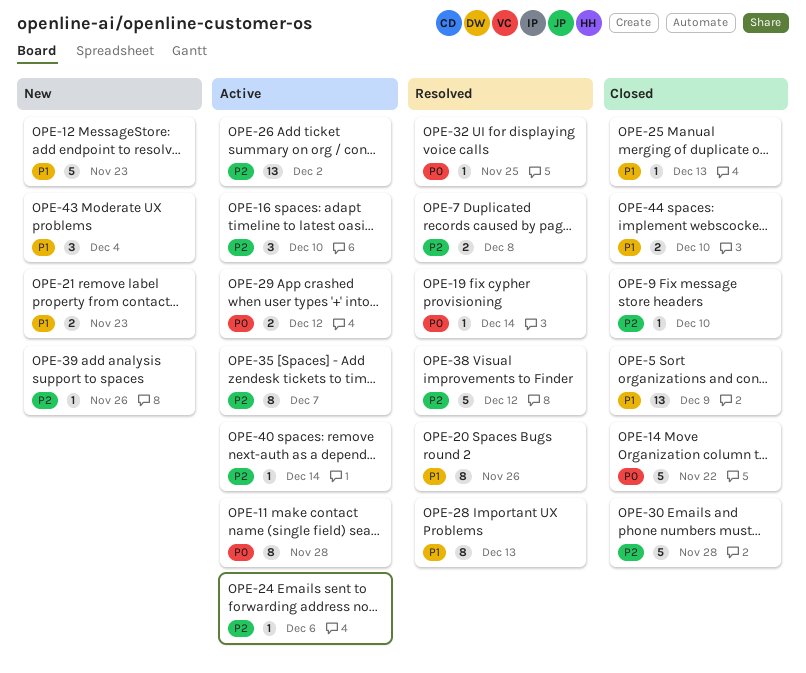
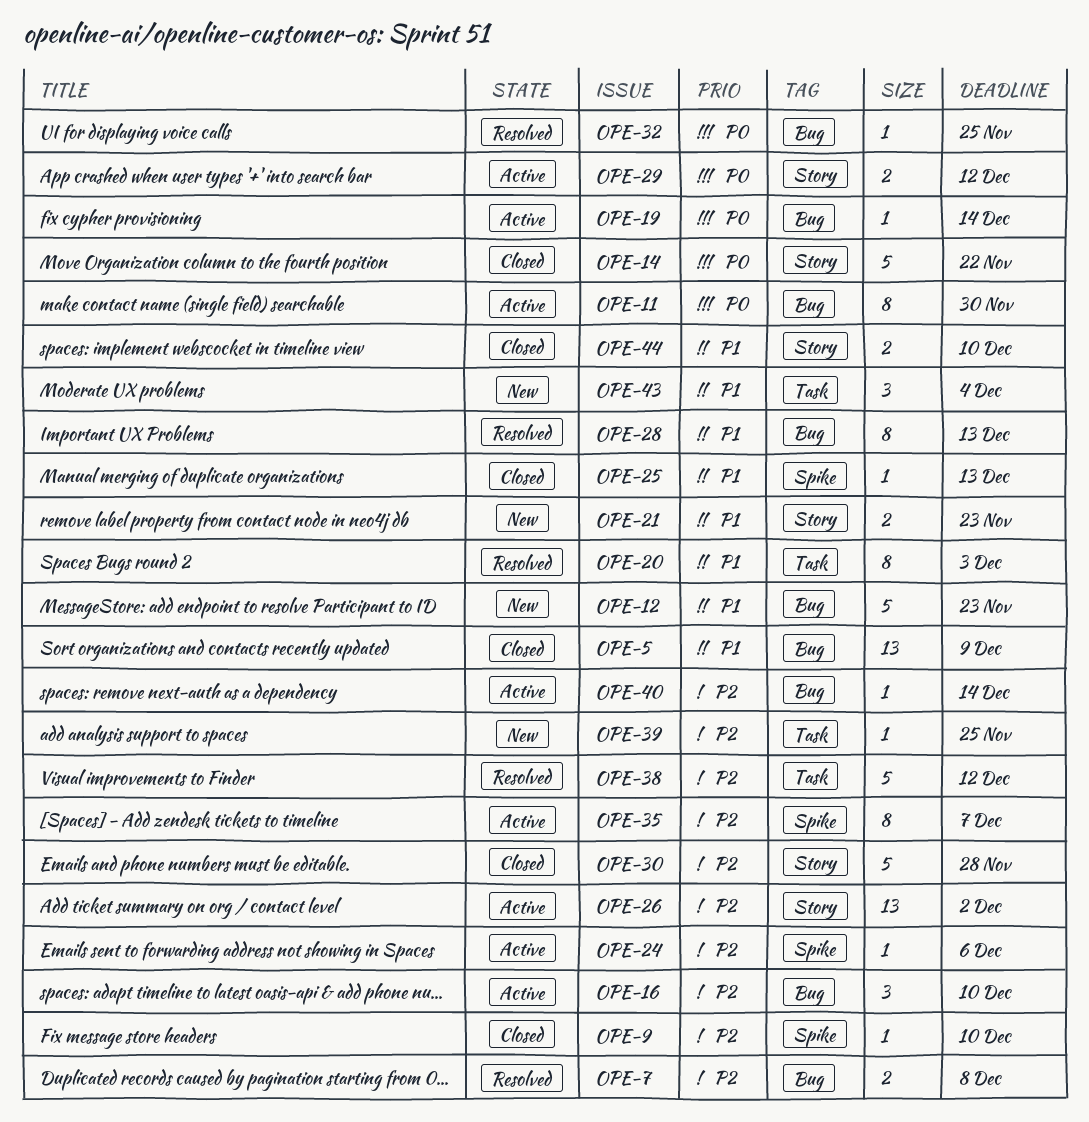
OPE-11, due: Nov 28 -> Nov 30
OPE-19, status: Resolved -> Active
OPE-20, due: Nov 26 -> Dec 3
OPE-39, due: Nov 26 -> Nov 25

